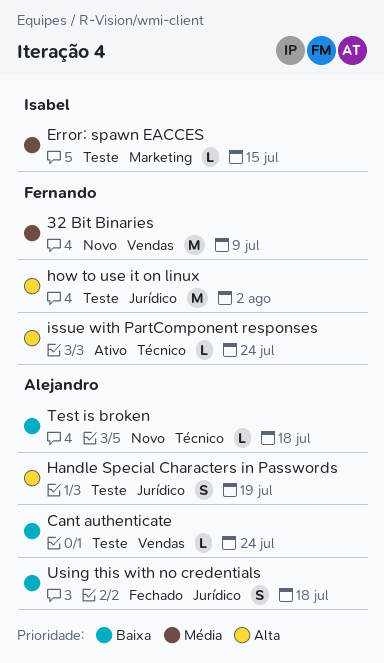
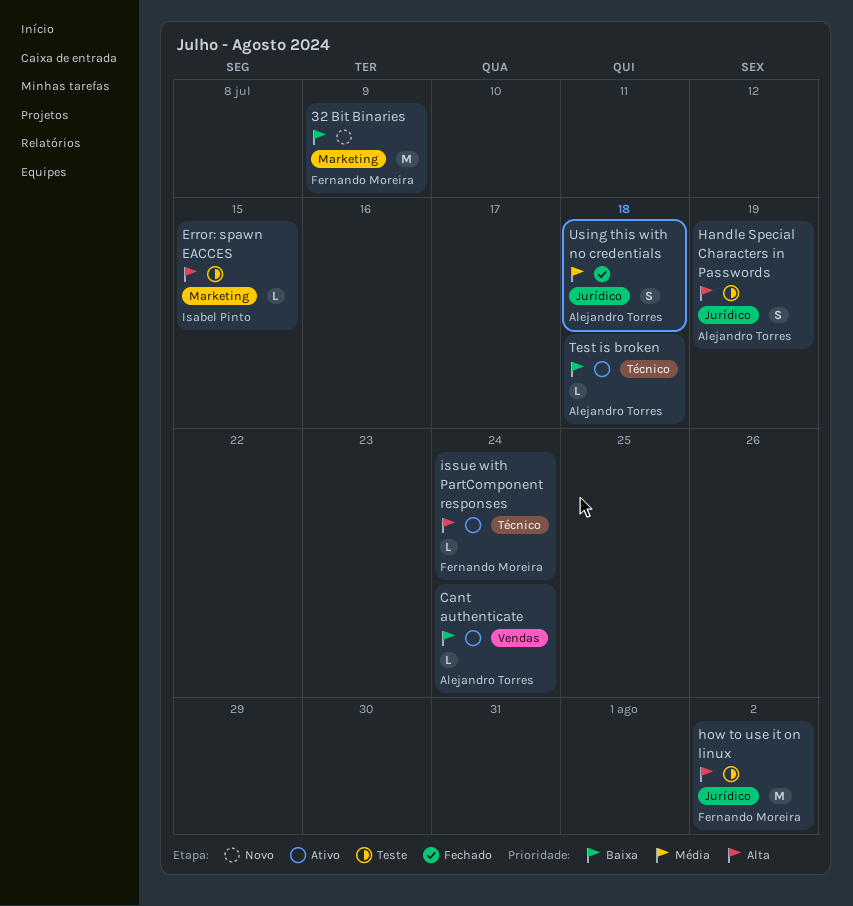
32 Bit Binaries, priority: Média -> Baixa
32 Bit Binaries, label: Vendas -> Marketing
Cant authenticate, status: Teste -> Ativo
Error: spawn EACCES, priority: Média -> Alta
Test is broken, status: Novo -> Ativo
Using this with no credentials, priority: Baixa -> Média

